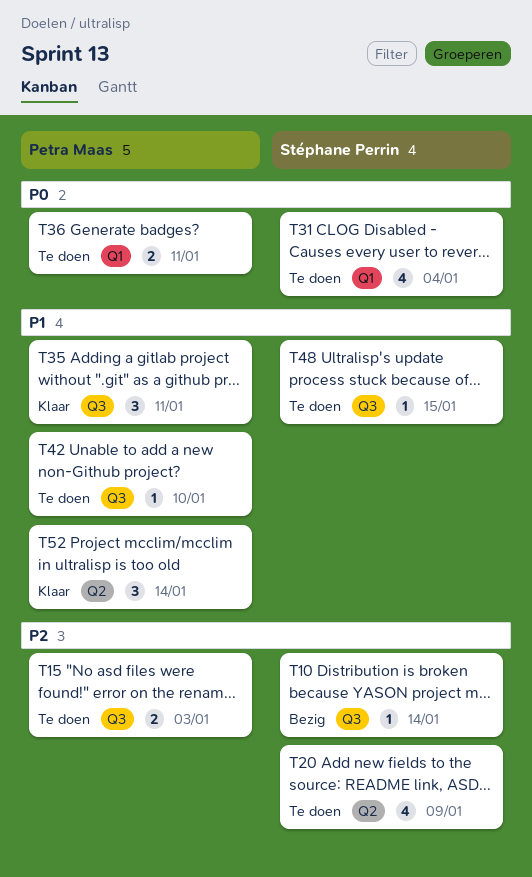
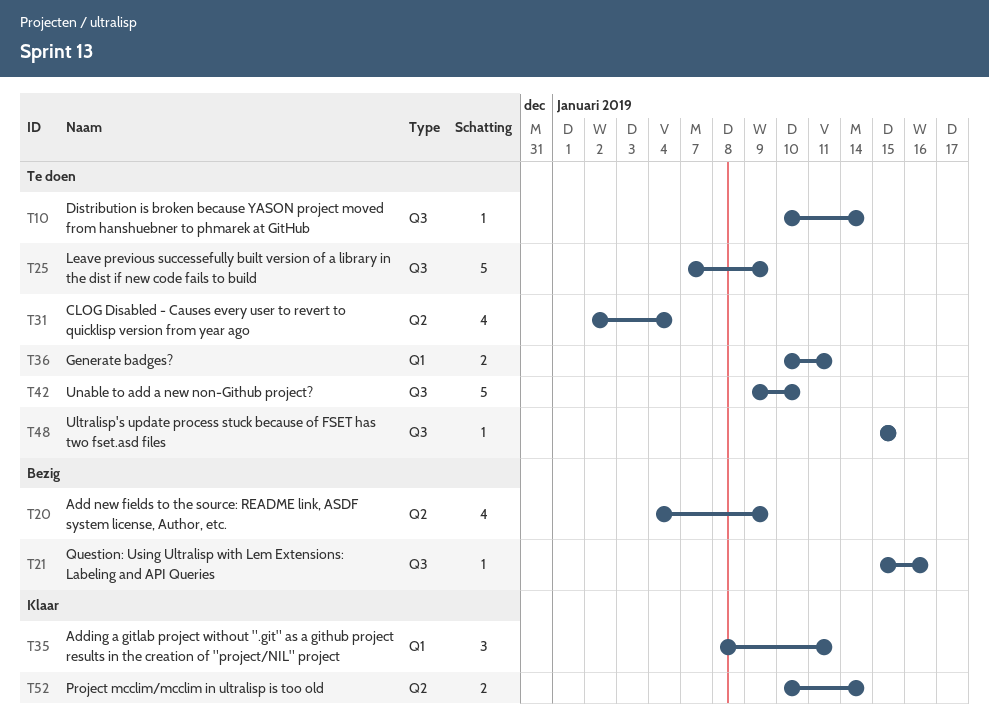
T10, status: Bezig -> Te doen
T15: present -> none
T20, status: Te doen -> Bezig
T21: none -> present
T25: none -> present
T31, label: Q1 -> Q2
T35, label: Q3 -> Q1
T42, estimate: 1 -> 5
T52, estimate: 3 -> 2

